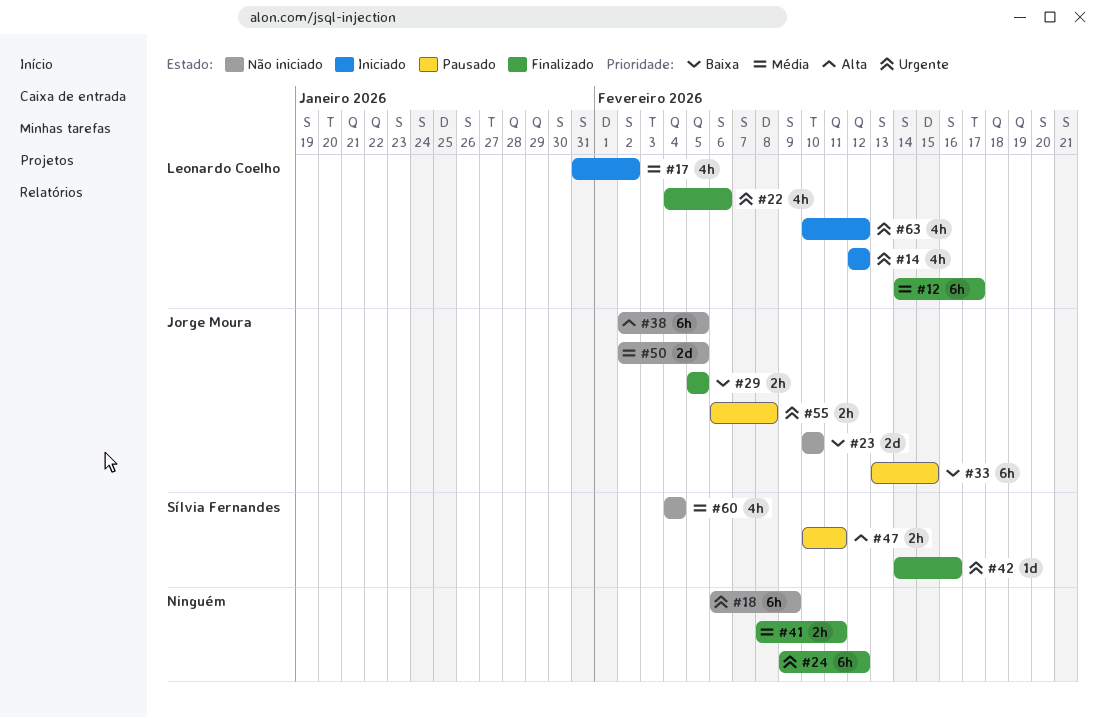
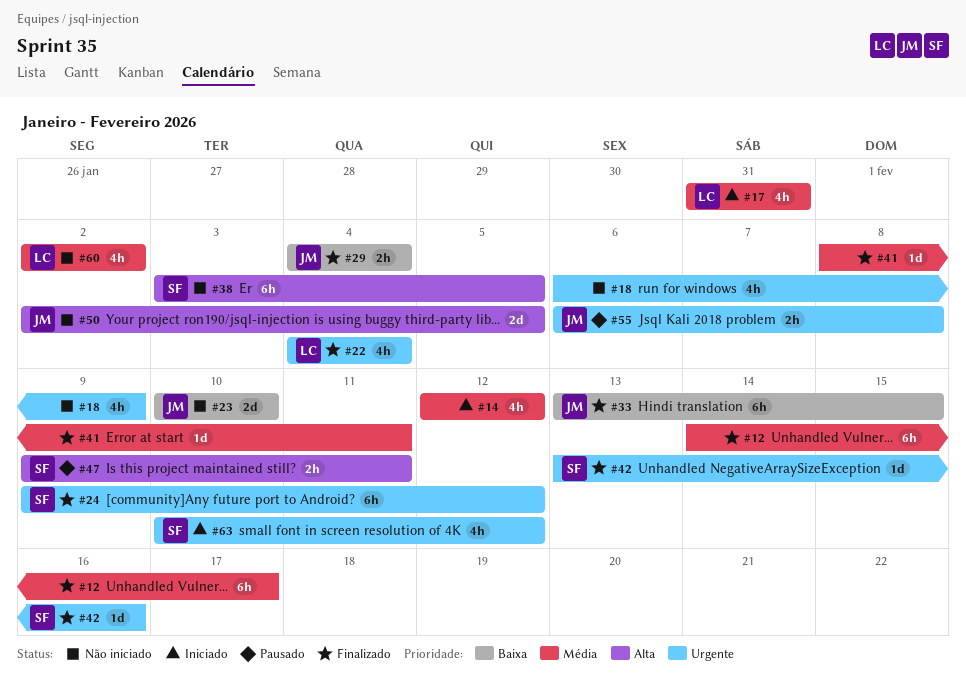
#12, owner: Leonardo Coelho -> none
#14, owner: Leonardo Coelho -> none
#14, priority: Urgente -> Média
#17, due: Feb 2 -> Jan 31
#18, estimate: 6h -> 4h
#22, due: Feb 6 -> Feb 4
#24, owner: none -> Sílvia Fernandes
#29, start: Feb 5 -> Feb 4
#29, due: Feb 5 -> Feb 4
#33, status: Pausado -> Finalizado
#38, owner: Jorge Moura -> Sílvia Fernandes
#38, start: Feb 2 -> Feb 3
#41, estimate: 2h -> 1d
#42, start: Feb 14 -> Feb 13
#47, start: Feb 10 -> Feb 9
#50, priority: Média -> Alta
#60, owner: Sílvia Fernandes -> Leonardo Coelho
#60, start: Feb 4 -> Feb 2
#60, due: Feb 4 -> Feb 2
#63, owner: Leonardo Coelho -> Sílvia Fernandes

